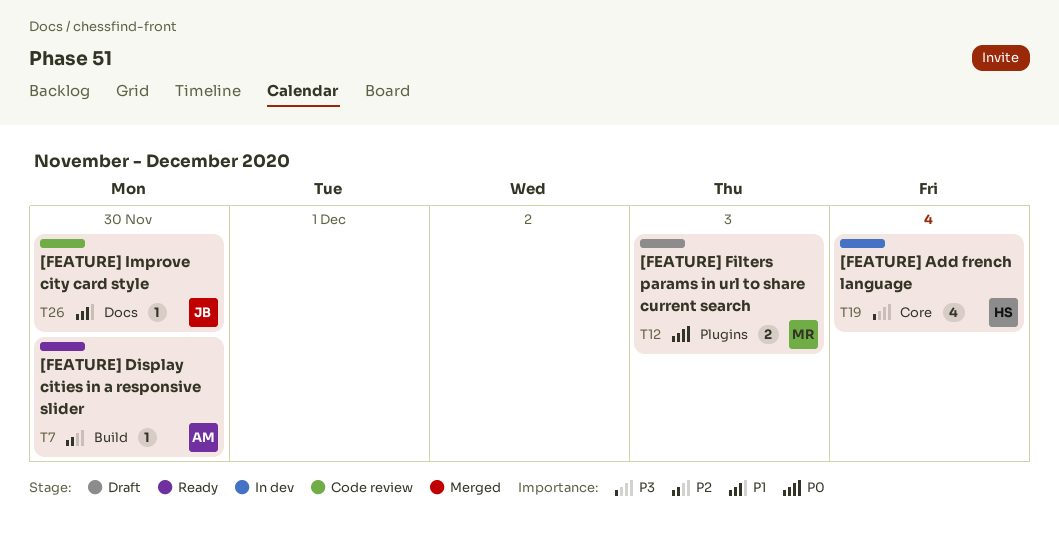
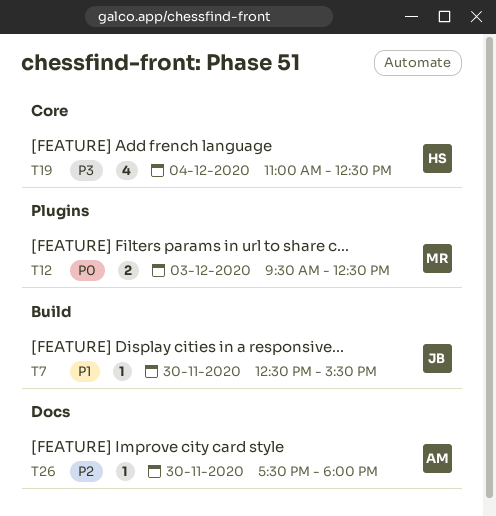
T7, owner: AM -> JB
T7, priority: P2 -> P1
T26, owner: JB -> AM
T26, priority: P1 -> P2

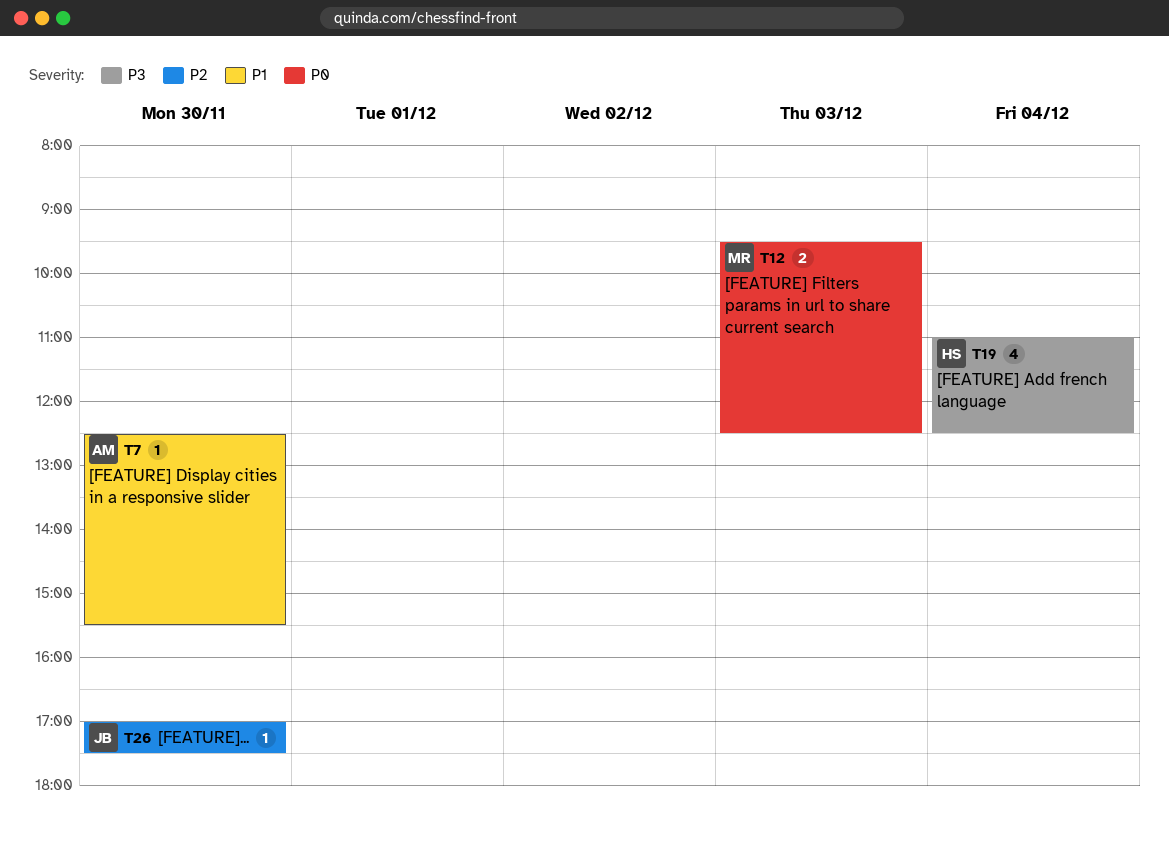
T7, owner: JB -> AM
T26, owner: AM -> JB
T26, begins: 17:30 -> 17:00
T26, ends: 18:00 -> 17:30

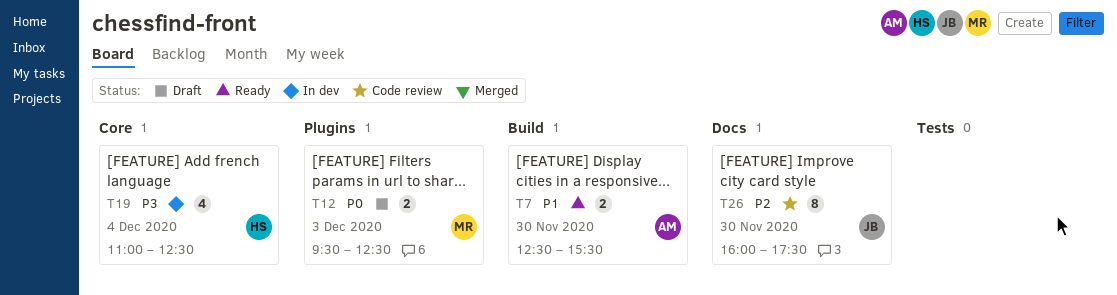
T7, estimate: 1 -> 2
T26, estimate: 1 -> 8
T26, begins: 17:00 -> 16:00

